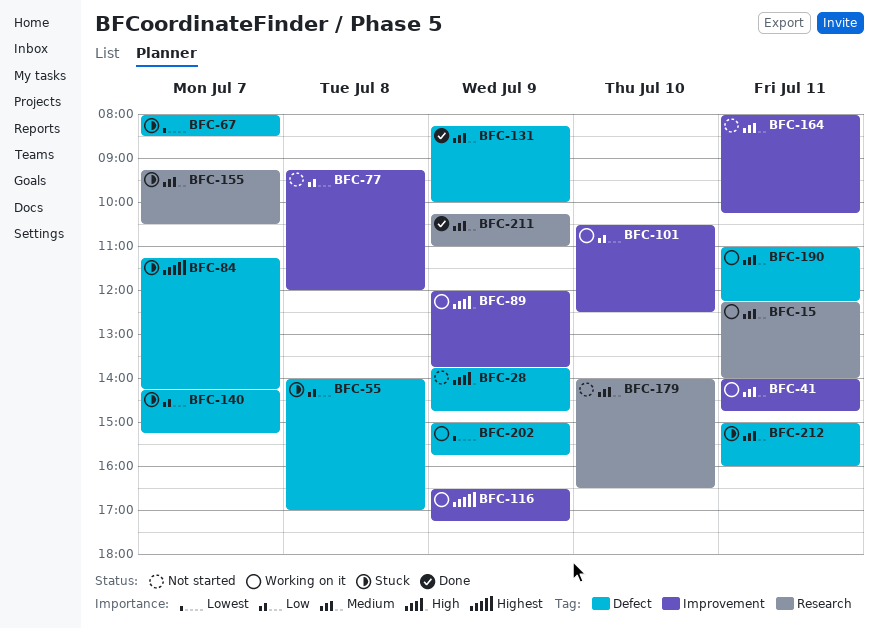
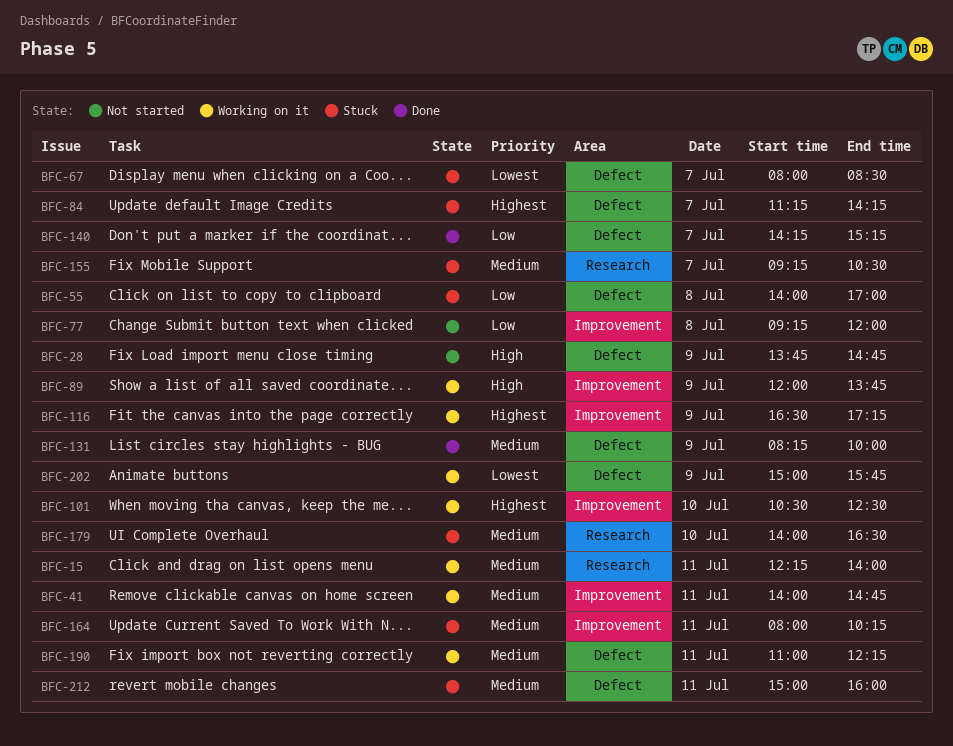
BFC-101, priority: Low -> Highest
BFC-140, status: Stuck -> Done
BFC-164, status: Not started -> Stuck
BFC-179, status: Not started -> Stuck
BFC-211: present -> none

